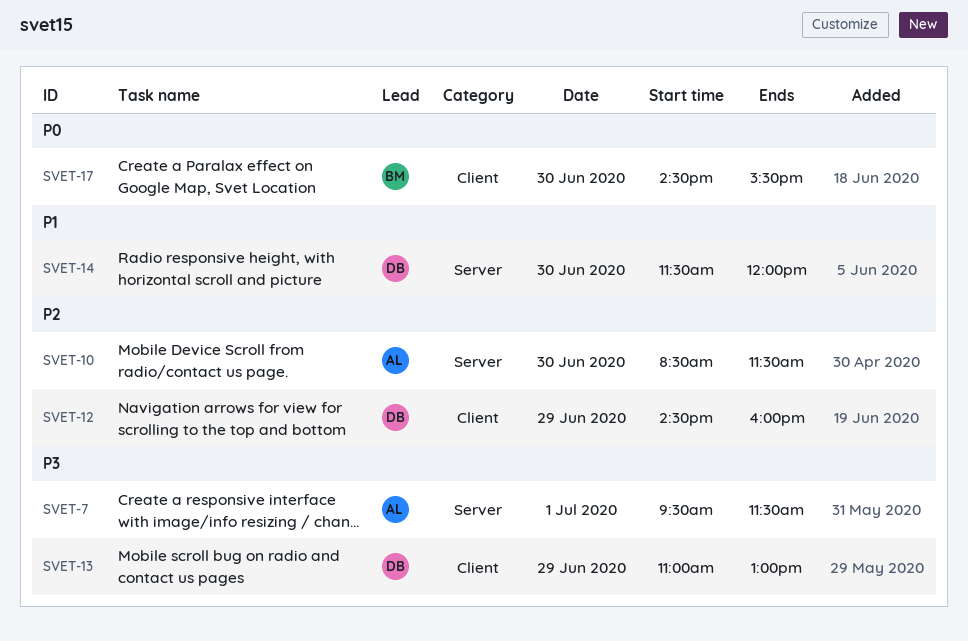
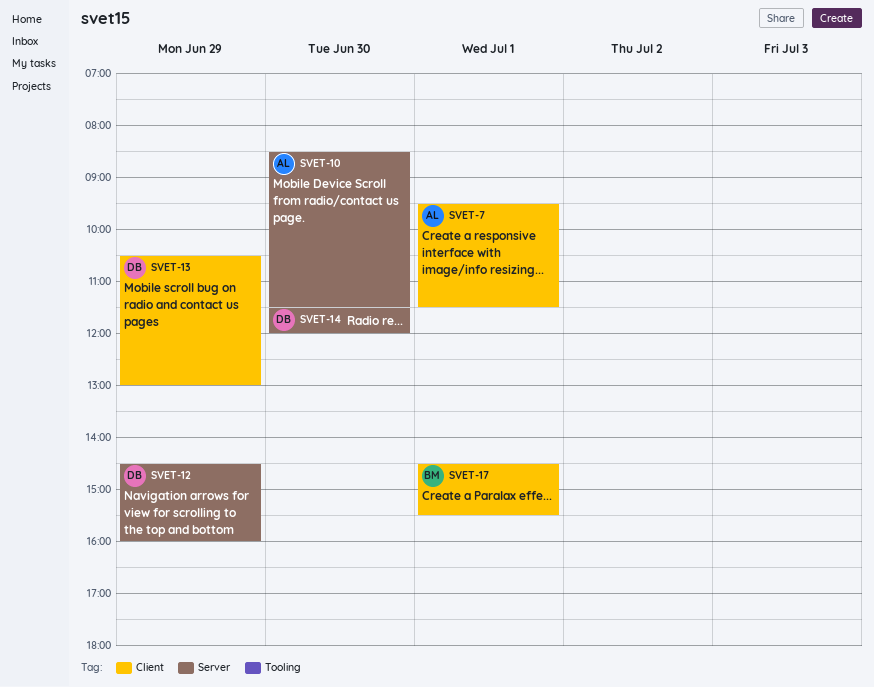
SVET-7, label: Server -> Client
SVET-12, label: Client -> Server
SVET-13, begins: 11:00 -> 10:30
SVET-17, day: Jun 30 -> Jul 1

